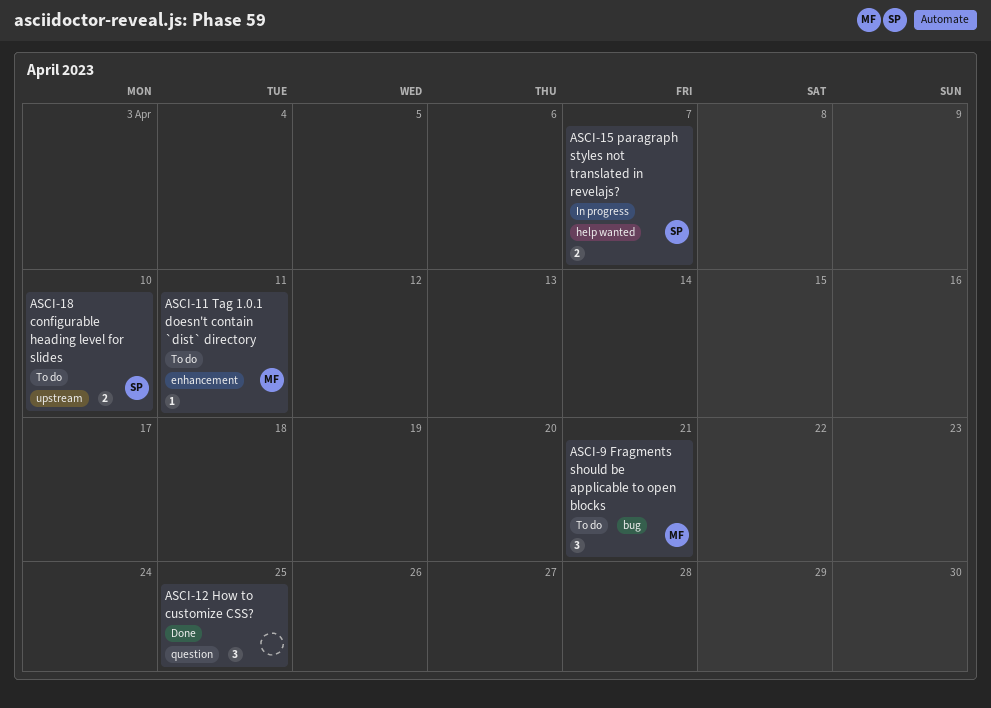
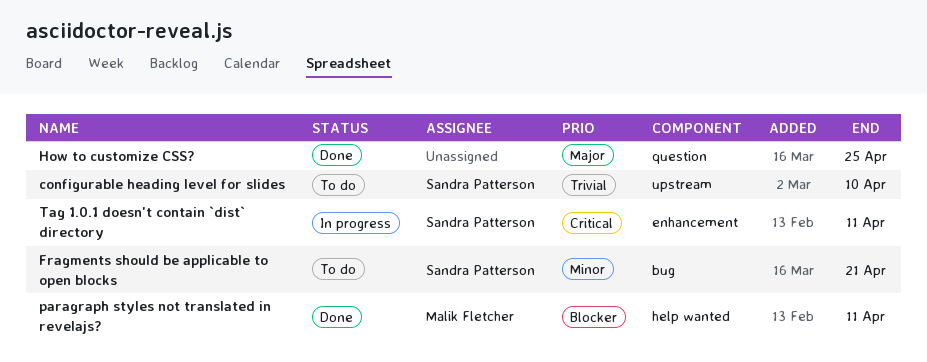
Fragments should be applicable to open blocks, owner: Malik Fletcher -> Sandra Patterson
paragraph styles not translated in revelajs?, status: In progress -> Done
paragraph styles not translated in revelajs?, owner: Sandra Patterson -> Malik Fletcher
paragraph styles not translated in revelajs?, due: Apr 7 -> Apr 11
Tag 1.0.1 doesn't contain `dist` directory, status: To do -> In progress
Tag 1.0.1 doesn't contain `dist` directory, owner: Malik Fletcher -> Sandra Patterson

